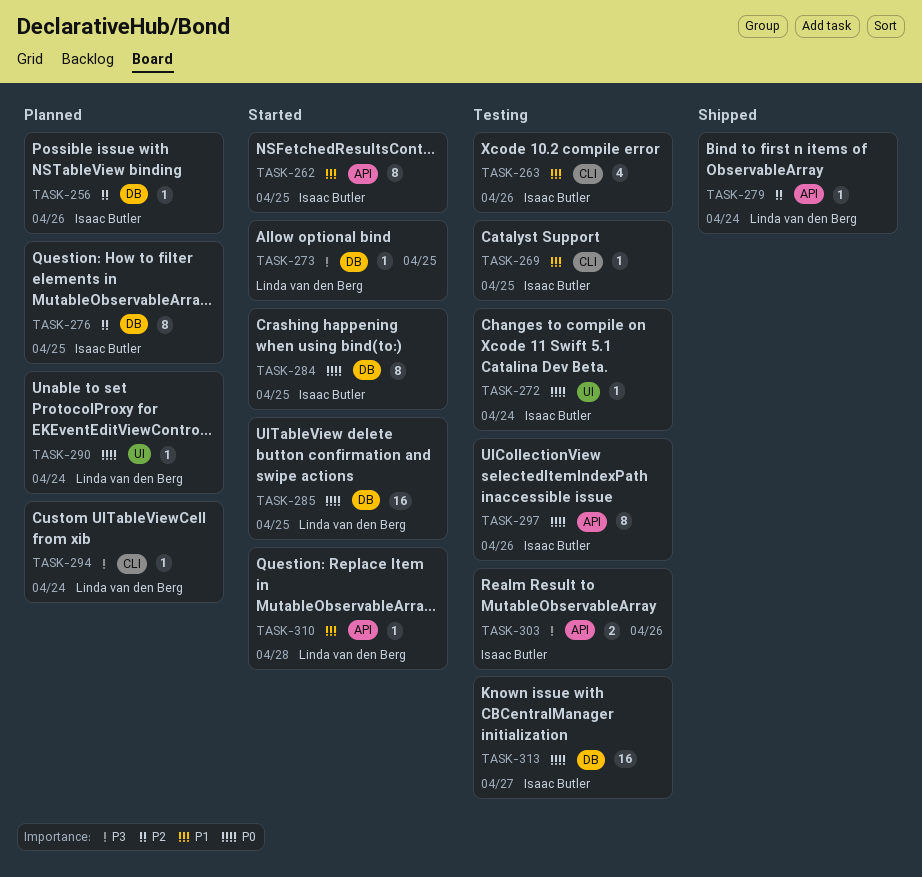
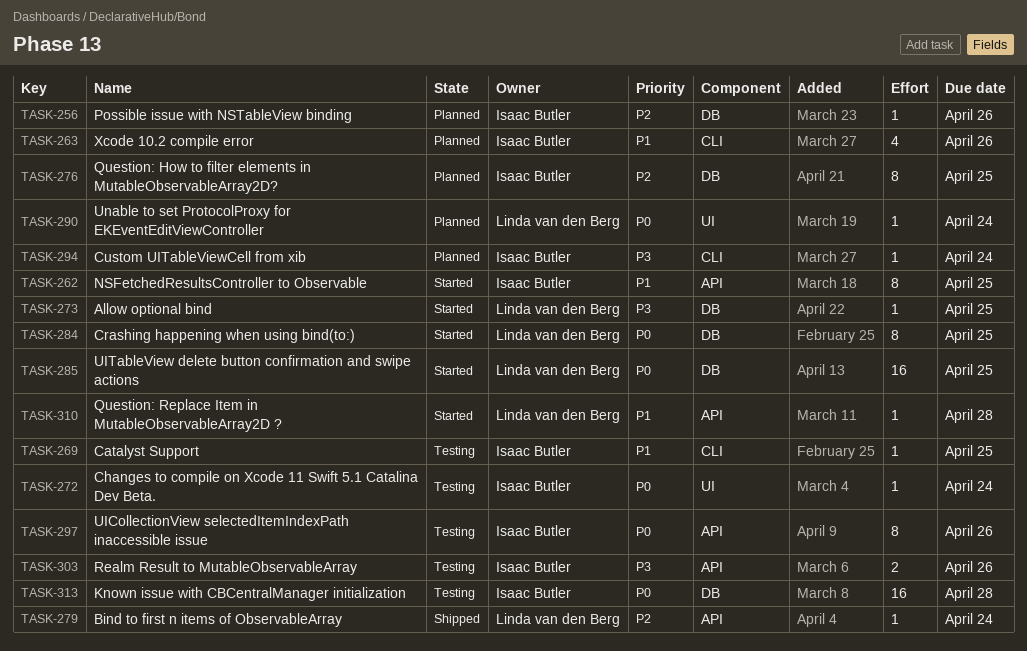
TASK-263, status: Testing -> Planned
TASK-284, owner: Isaac Butler -> Linda van den Berg
TASK-294, owner: Linda van den Berg -> Isaac Butler
TASK-313, due: Apr 27 -> Apr 28

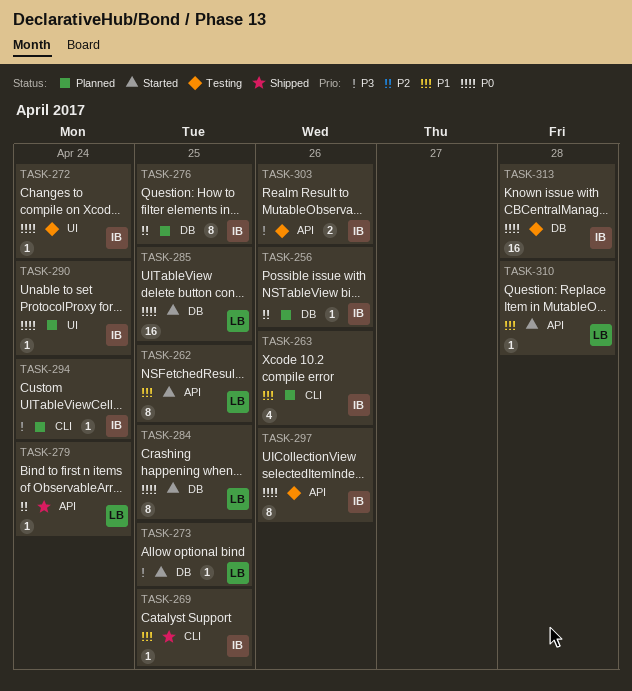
TASK-262, owner: Isaac Butler -> Linda van den Berg
TASK-269, status: Testing -> Shipped
TASK-290, owner: Linda van den Berg -> Isaac Butler

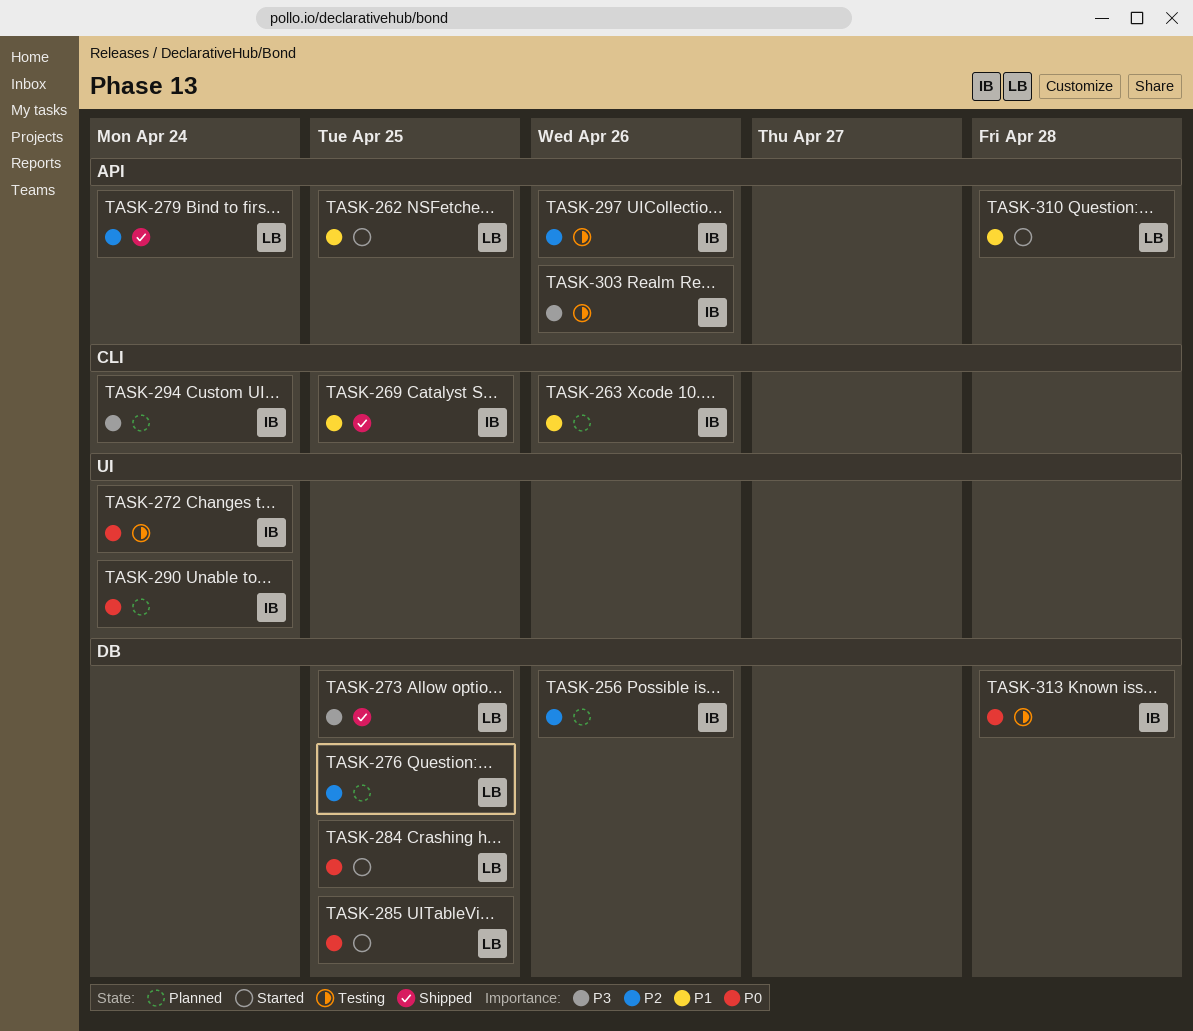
TASK-273, status: Started -> Shipped
TASK-276, owner: IB -> LB
TASK-297, priority: P0 -> P2

